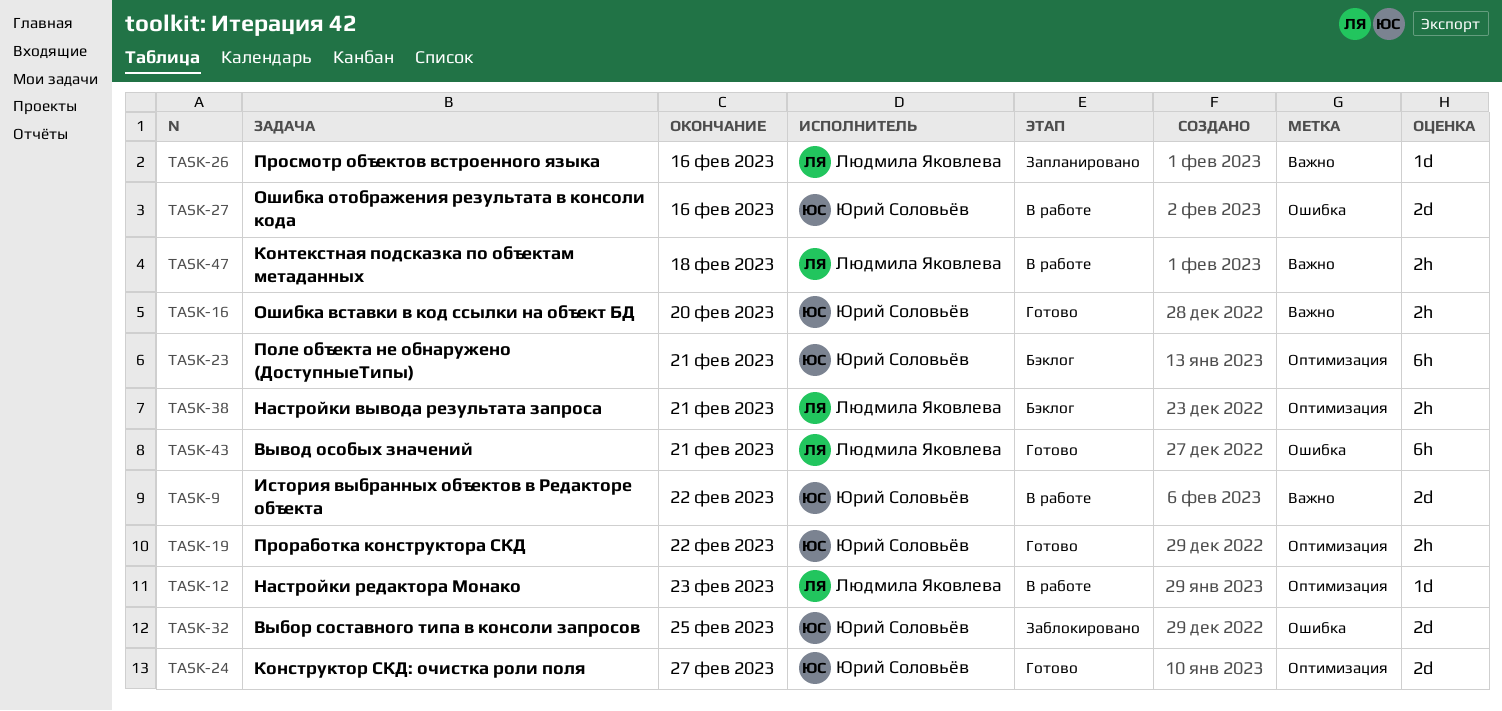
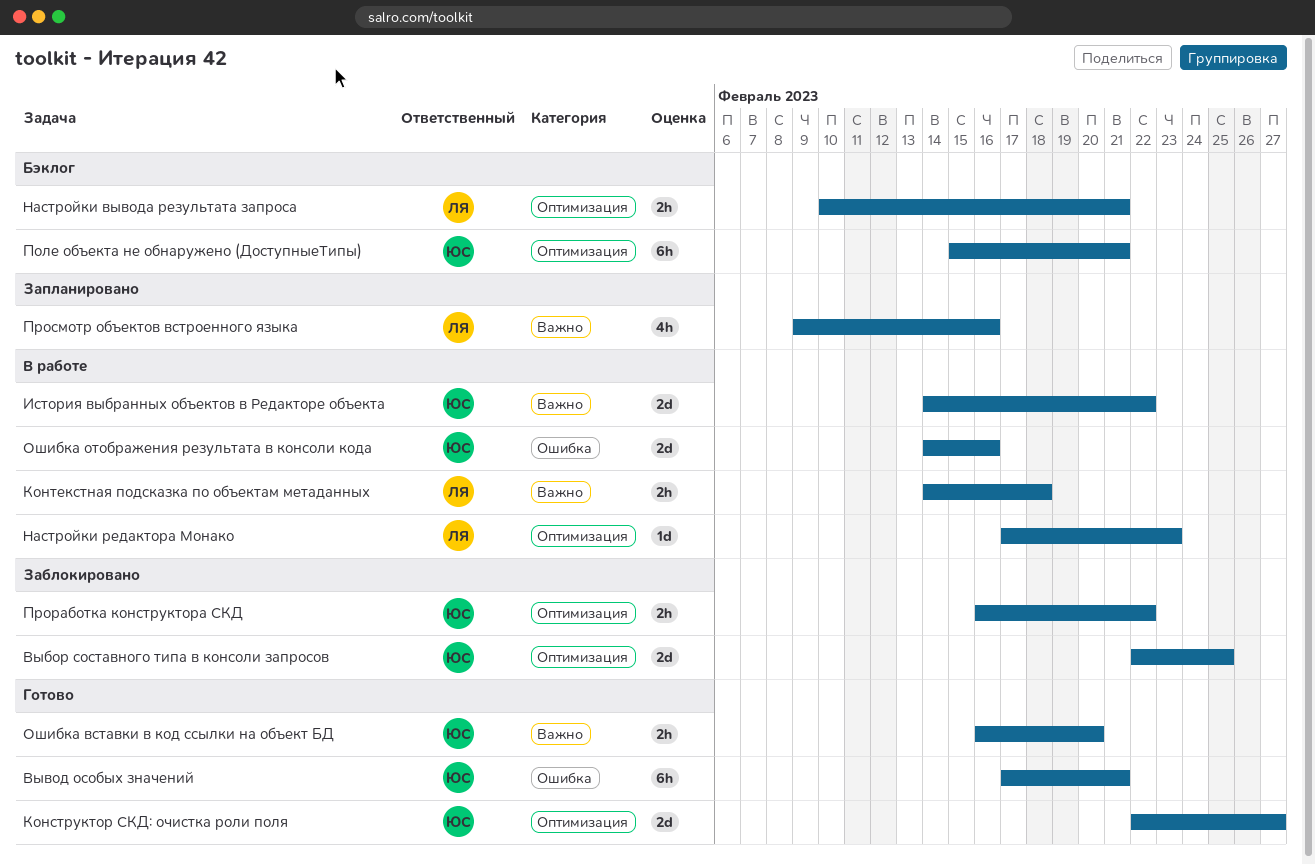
Выбор составного типа в консоли запросов, label: Ошибка -> Оптимизация
Вывод особых значений, owner: Людмила Яковлева -> Юрий Соловьёв
Проработка конструктора СКД, status: Готово -> Заблокировано
Просмотр объектов встроенного языка, estimate: 1d -> 4h

